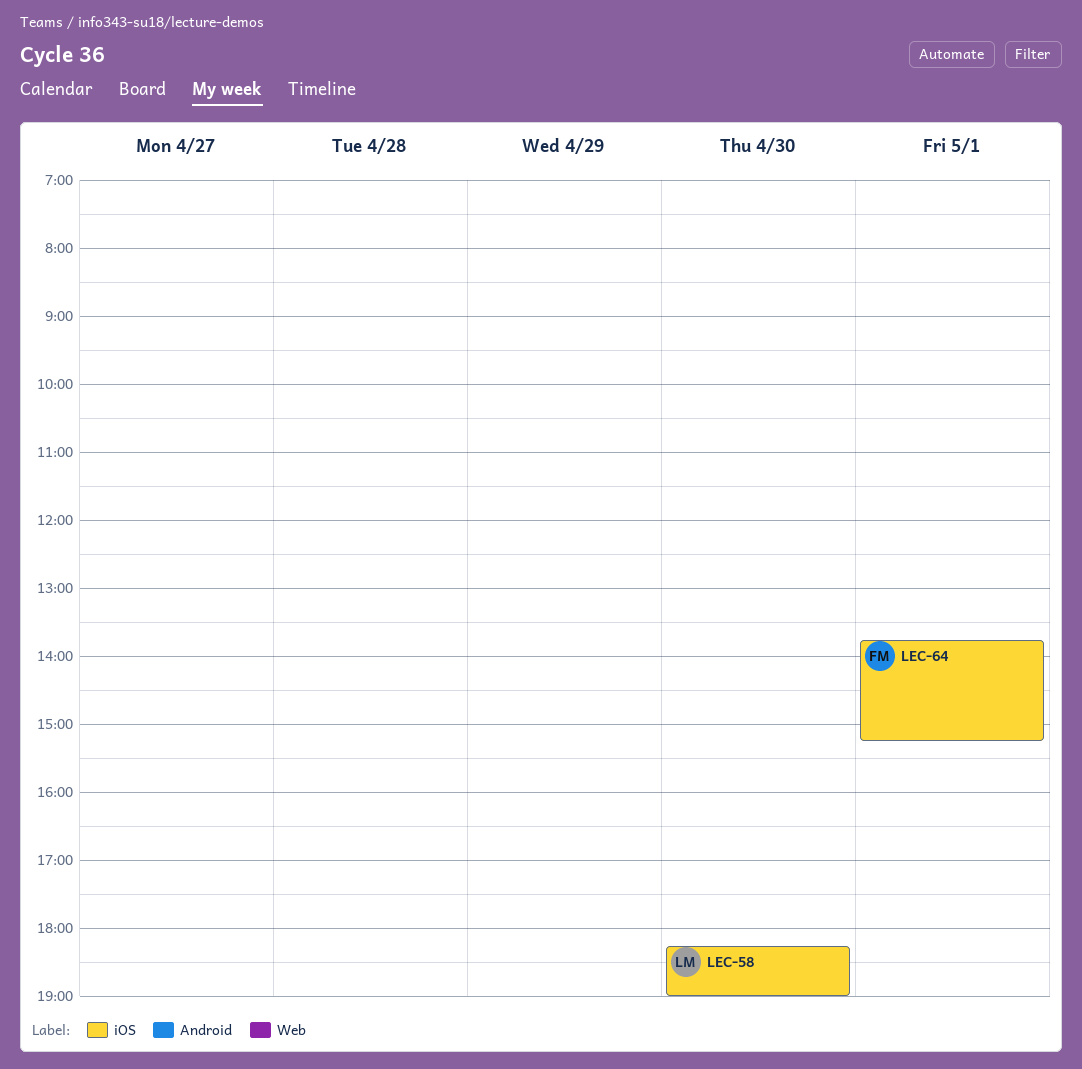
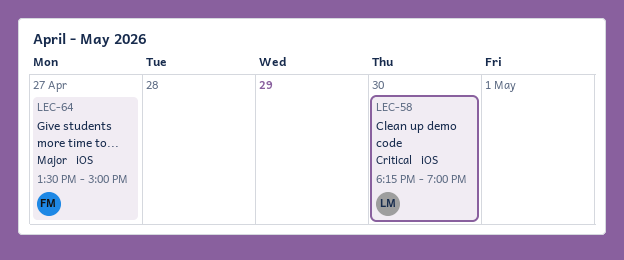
LEC-64, day: May 1 -> Apr 27
LEC-64, begins: 13:45 -> 13:30
LEC-64, ends: 15:15 -> 15:00

